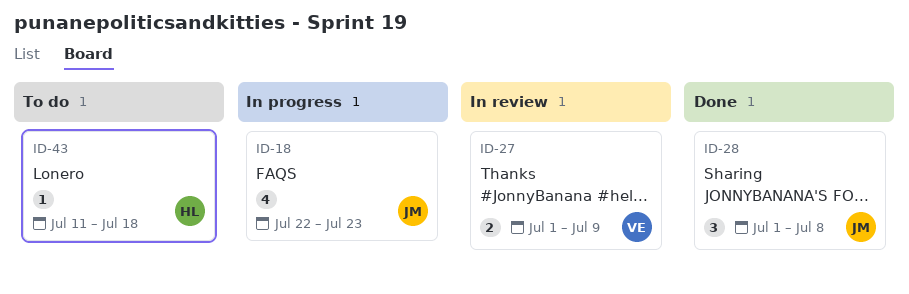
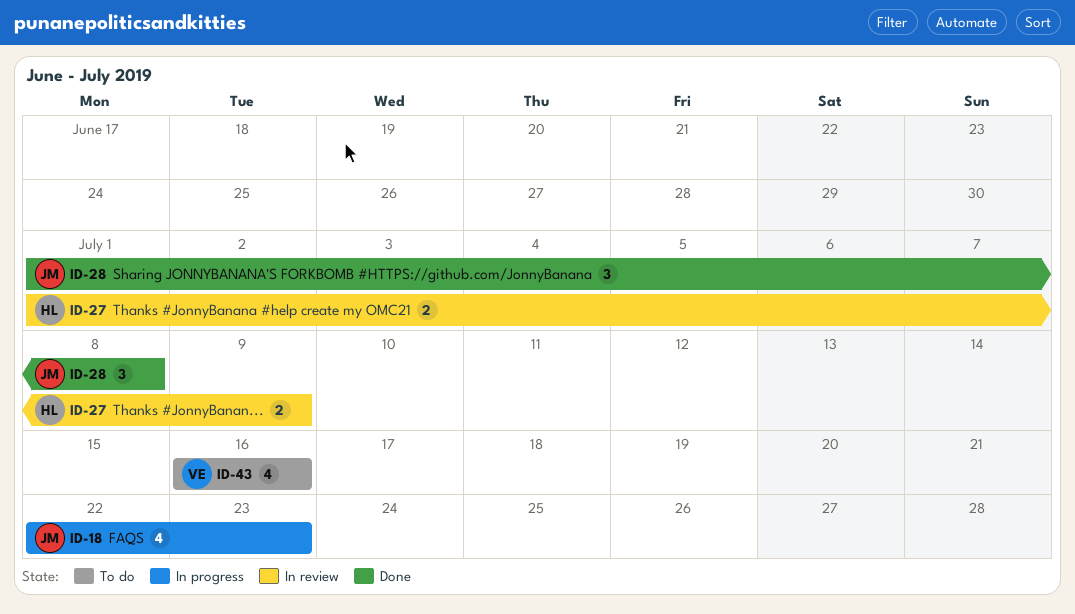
ID-27, owner: VE -> HL
ID-43, owner: HL -> VE
ID-43, estimate: 1 -> 4
ID-43, start: Jul 11 -> Jul 16
ID-43, due: Jul 18 -> Jul 16

